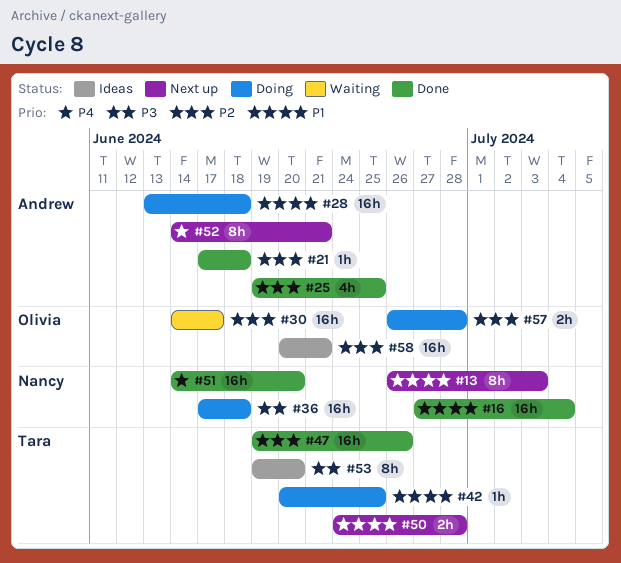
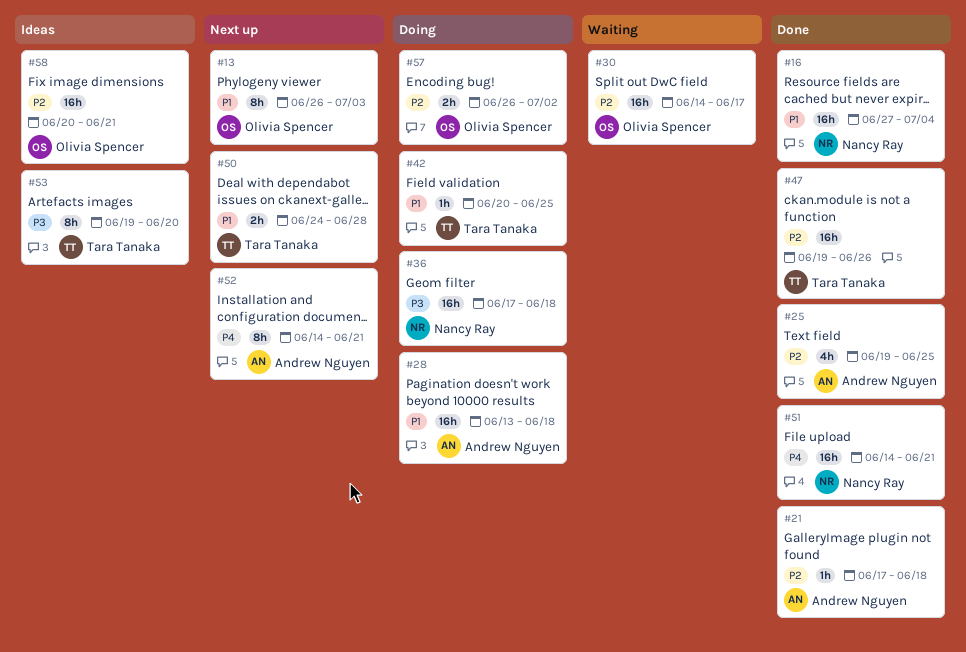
#13, owner: Nancy Ray -> Olivia Spencer
#51, due: Jun 20 -> Jun 21
#57, due: Jun 28 -> Jul 2

